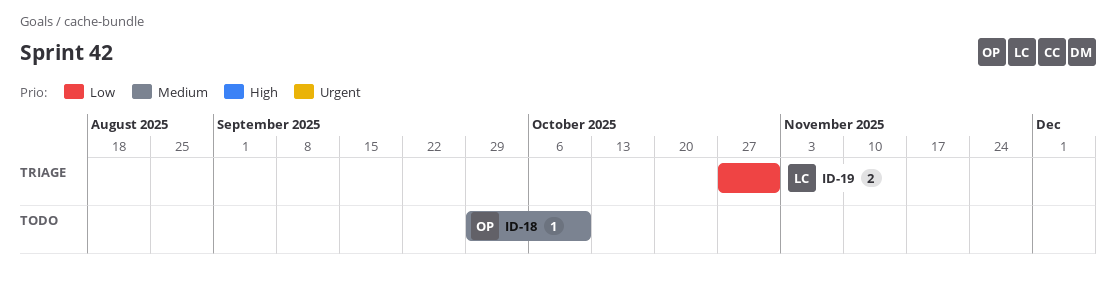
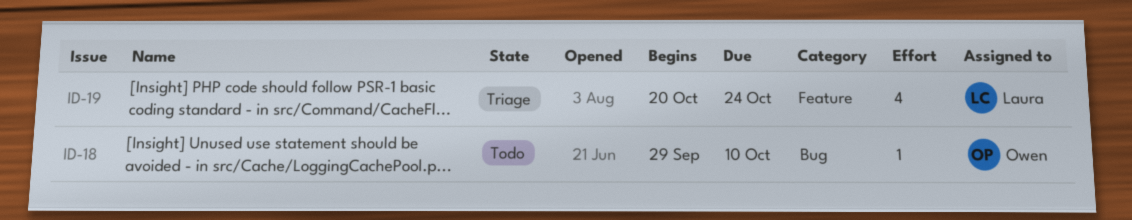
ID-19, estimate: 2 -> 4
ID-19, start: Oct 27 -> Oct 20
ID-19, due: Oct 31 -> Oct 24

